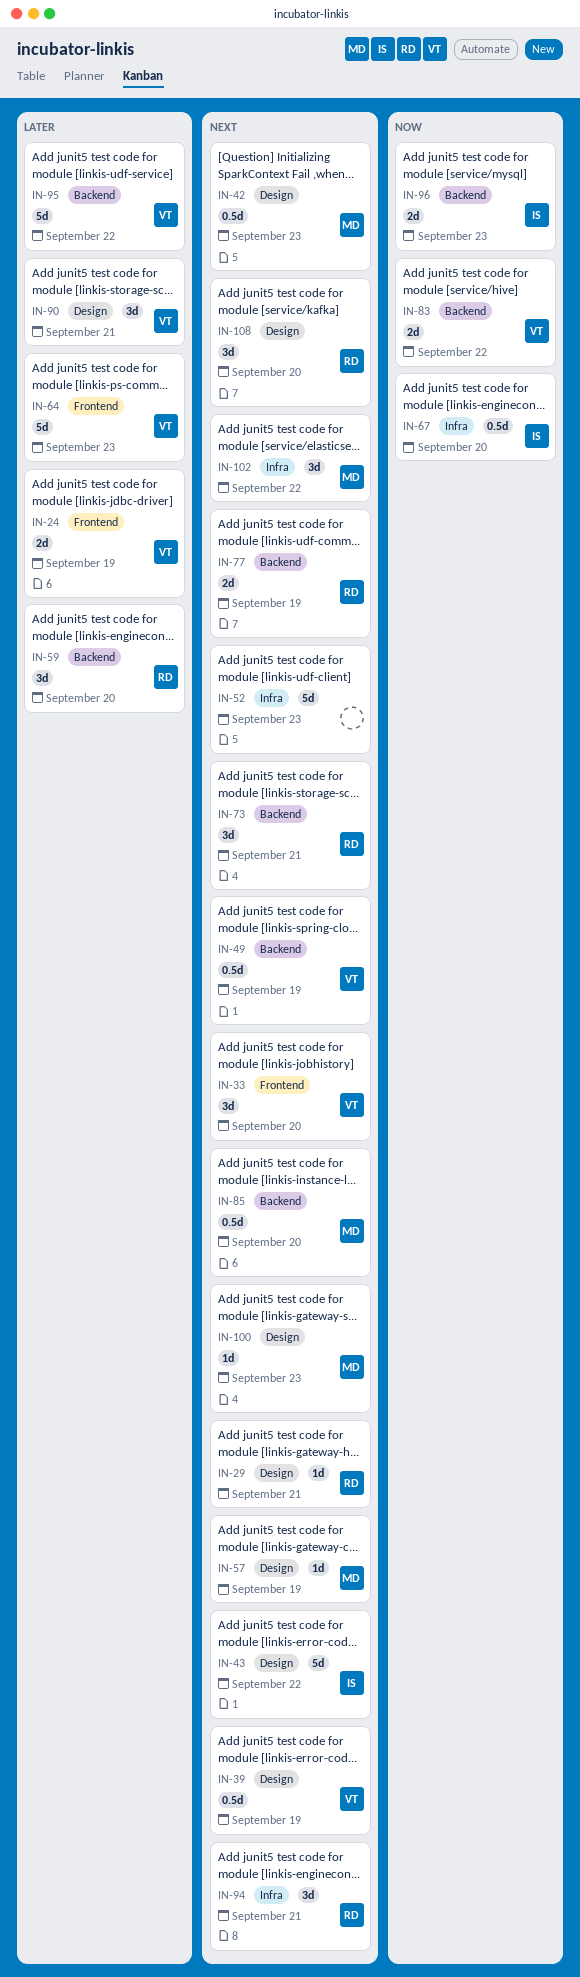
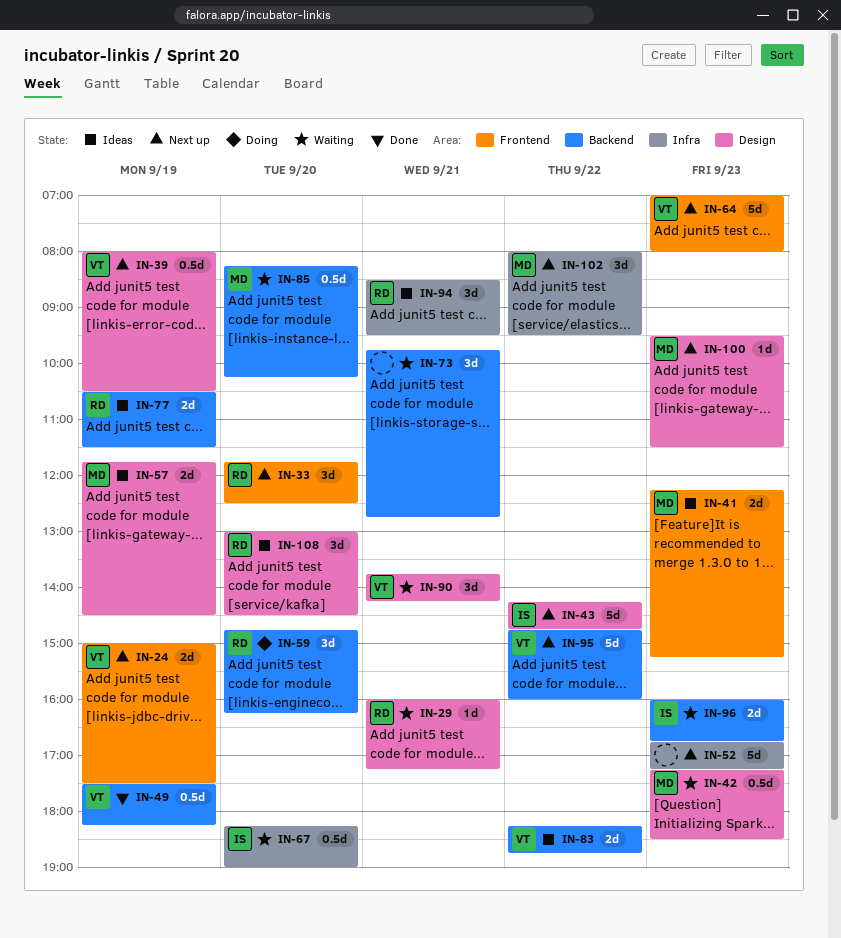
IN-33, owner: VT -> RD
IN-41: none -> present
IN-57, estimate: 1d -> 2d
IN-73, owner: RD -> none

